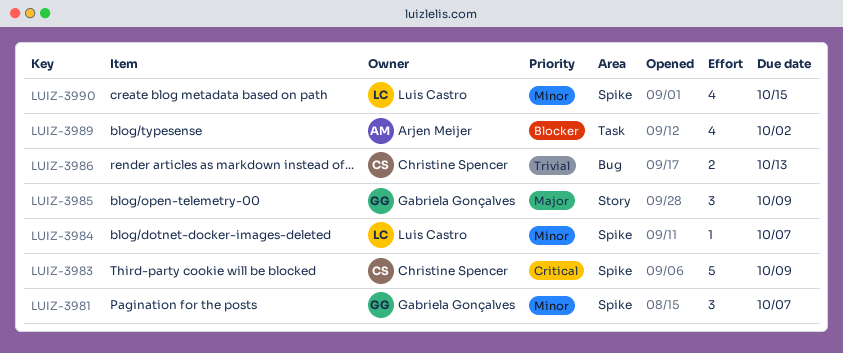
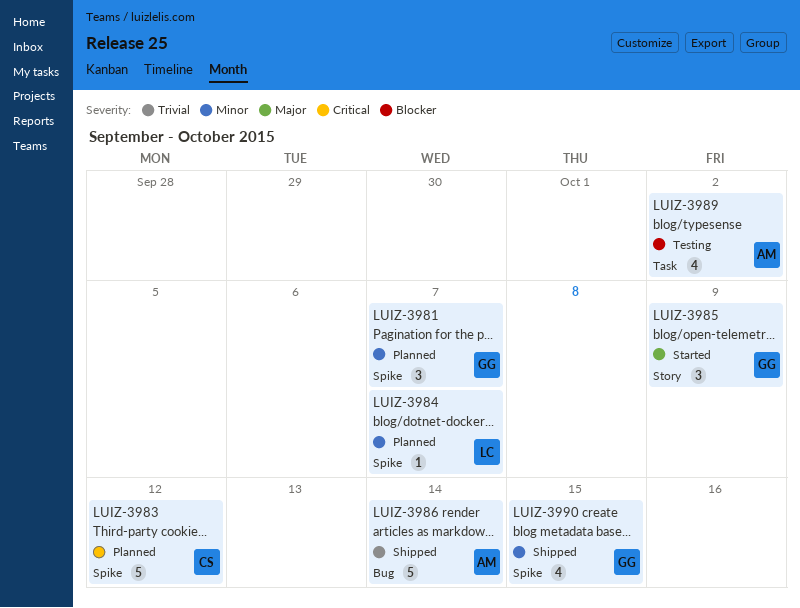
LUIZ-3983, due: Oct 9 -> Oct 12
LUIZ-3986, owner: Christine Spencer -> Arjen Meijer
LUIZ-3986, estimate: 2 -> 5
LUIZ-3986, due: Oct 13 -> Oct 14
LUIZ-3990, owner: Luis Castro -> Gabriela Gonçalves

